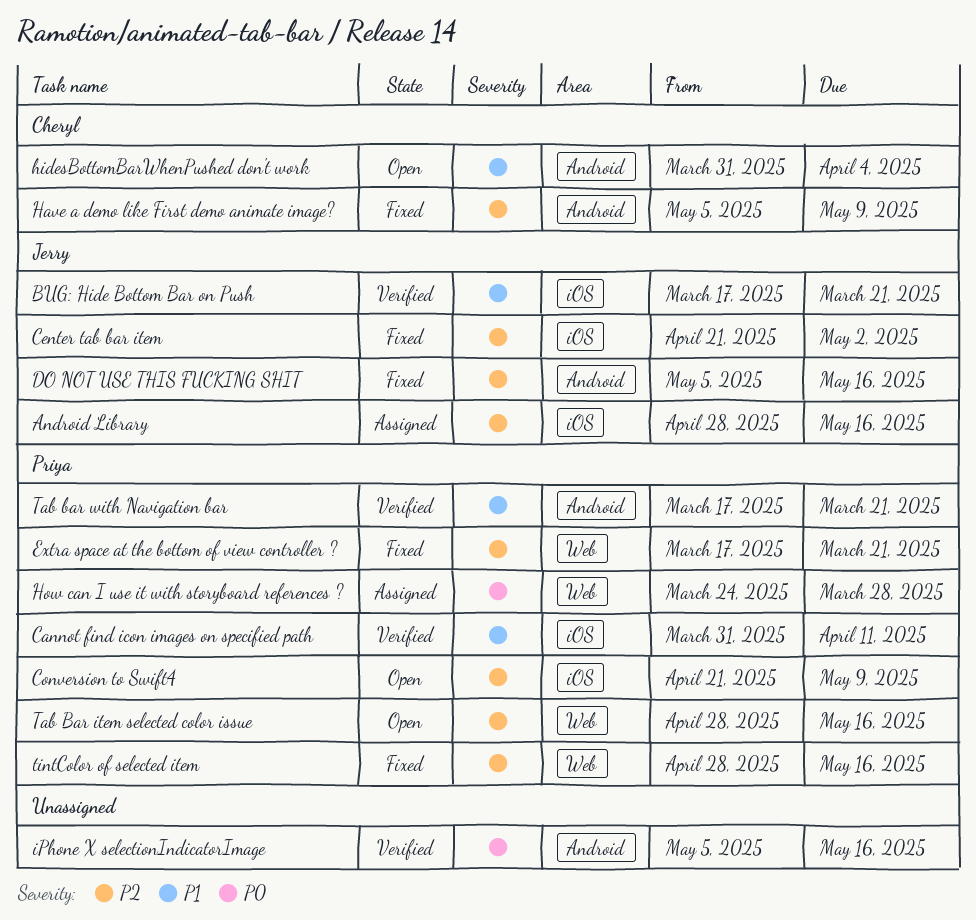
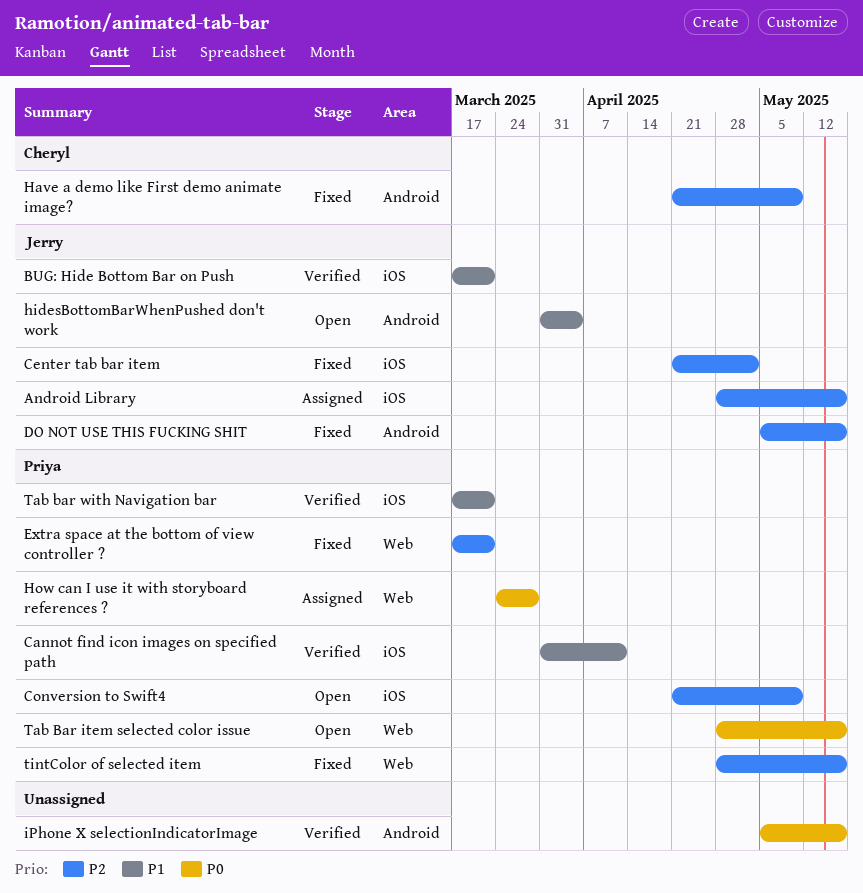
Have a demo like First demo animate image?, start: May 5 -> Apr 21
hidesBottomBarWhenPushed don't work, owner: Cheryl -> Jerry
Tab Bar item selected color issue, priority: P2 -> P0
Tab bar with Navigation bar, label: Android -> iOS

